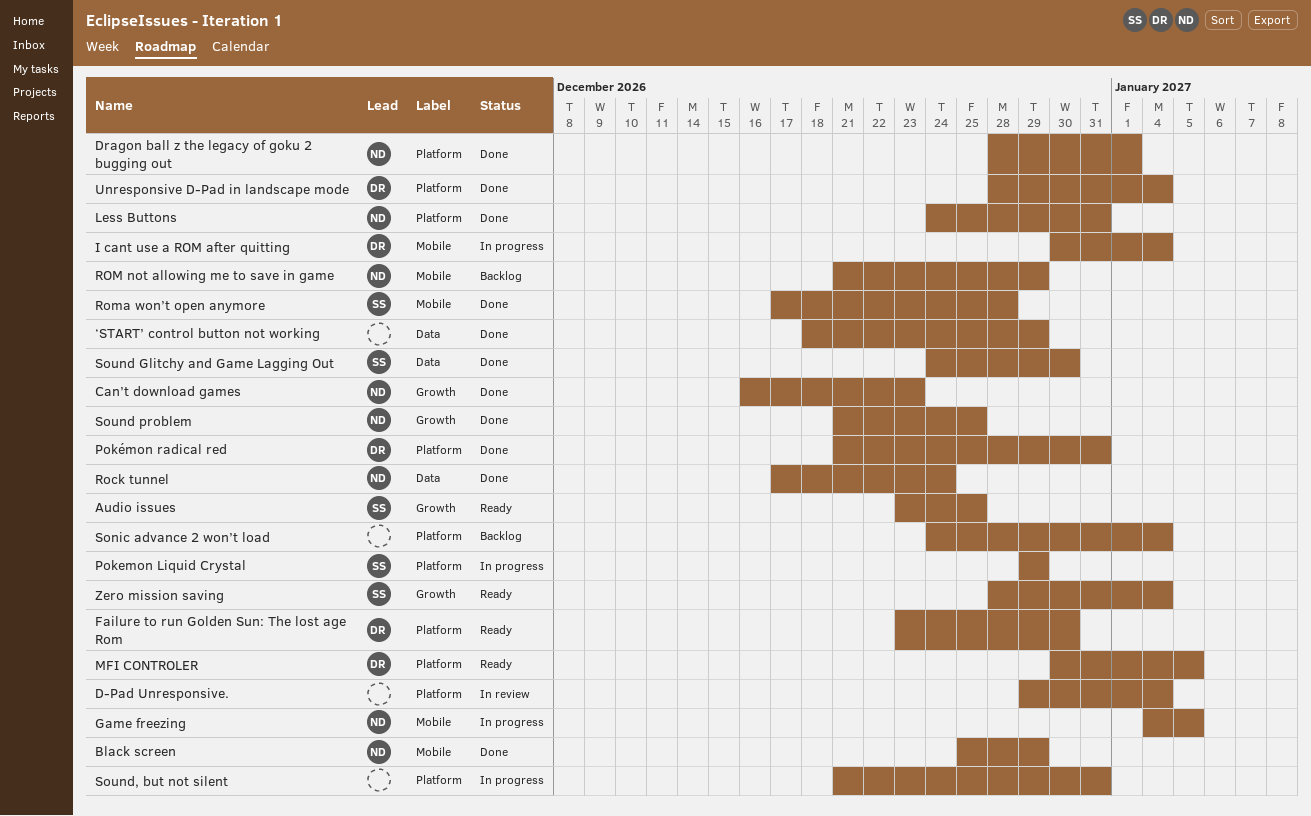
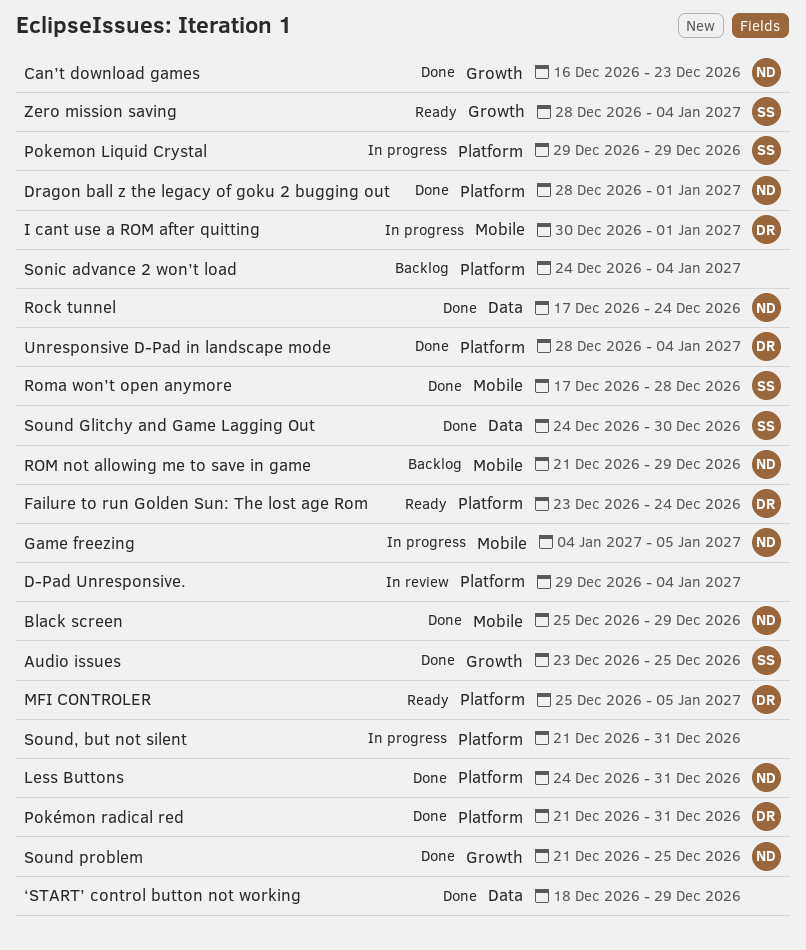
Audio issues, status: Ready -> Done
Failure to run Golden Sun: The lost age Rom, due: Dec 30 -> Dec 24
I cant use a ROM after quitting, due: Jan 4 -> Jan 1
MFI CONTROLER, start: Dec 30 -> Dec 25

